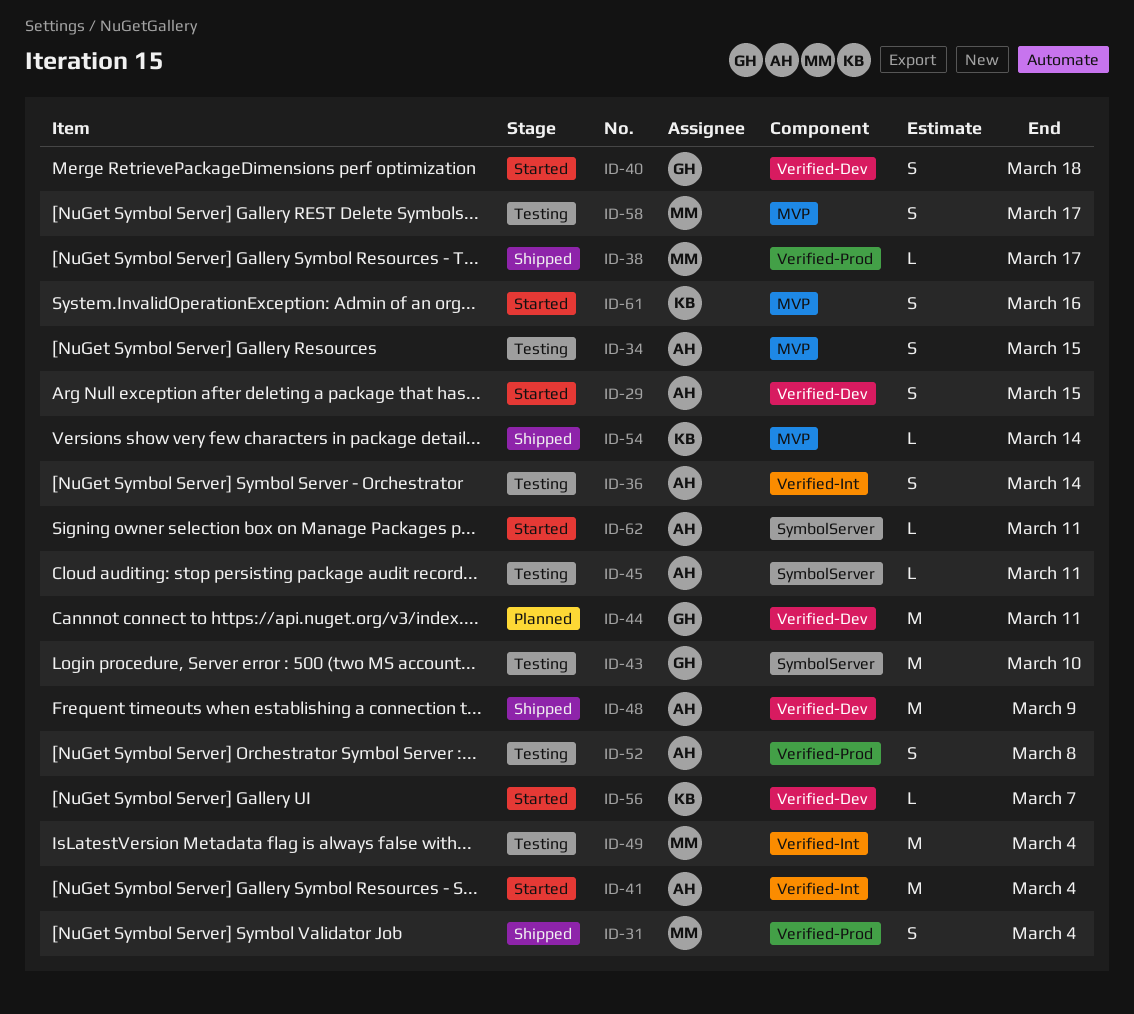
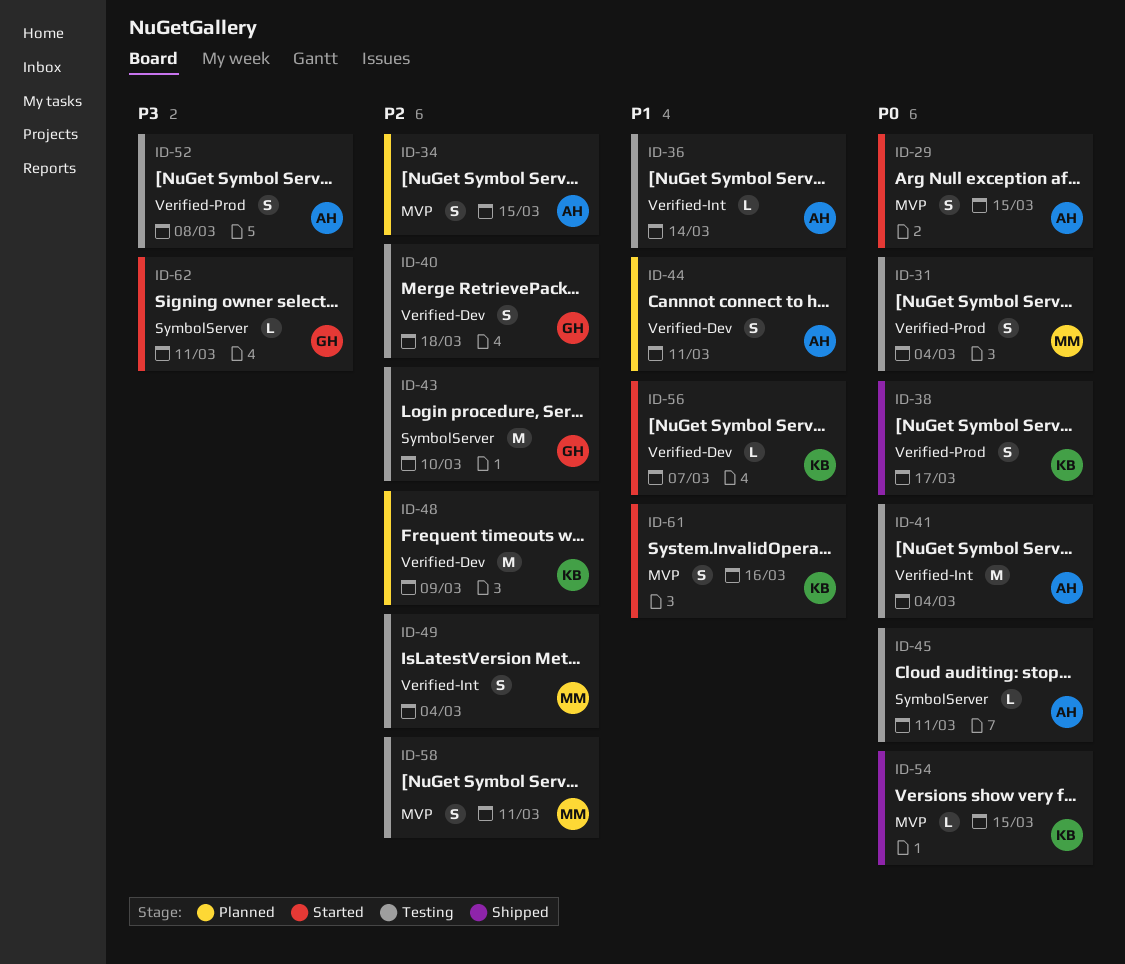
ID-29, label: Verified-Dev -> MVP
ID-31, status: Shipped -> Testing
ID-34, status: Testing -> Planned
ID-36, estimate: S -> L
ID-38, owner: MM -> KB
ID-38, estimate: L -> S
ID-40, status: Started -> Testing
ID-41, status: Started -> Testing
ID-44, owner: GH -> AH
ID-44, estimate: M -> S
ID-48, status: Shipped -> Planned
ID-48, owner: AH -> KB
ID-49, estimate: M -> S
ID-54, due: Mar 14 -> Mar 15
ID-58, due: Mar 17 -> Mar 11
ID-62, owner: AH -> GH

